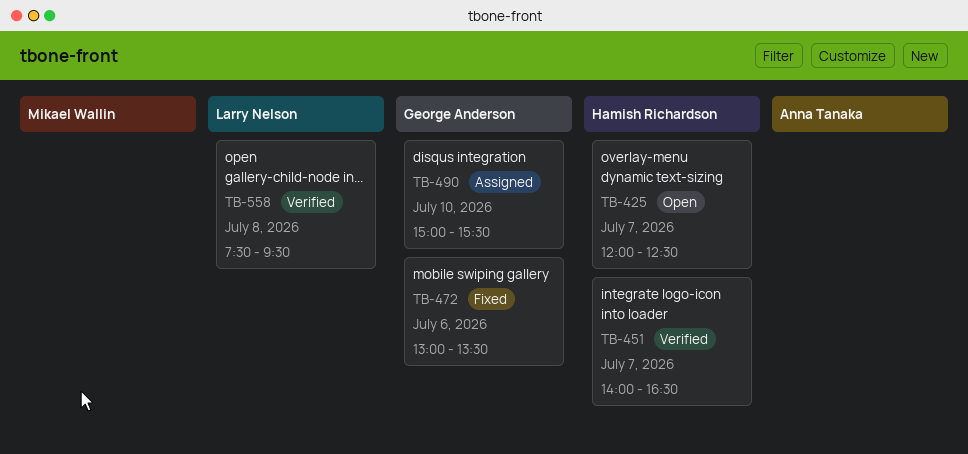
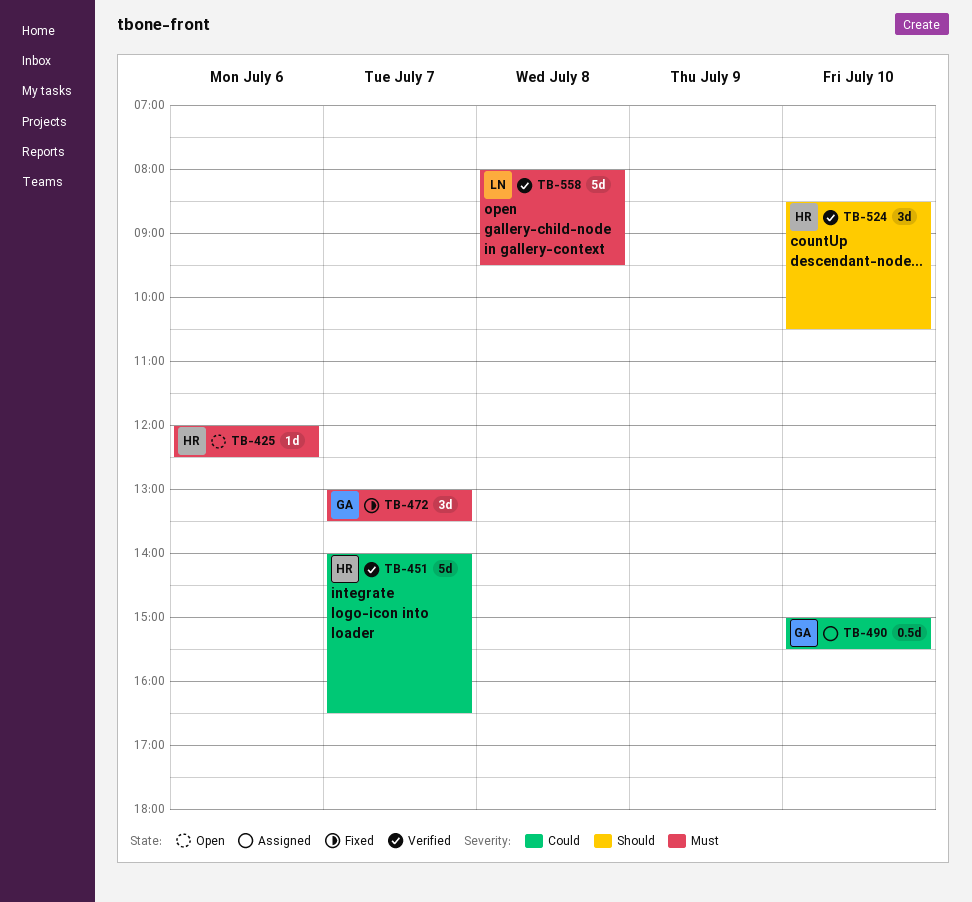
TB-425, day: Jul 7 -> Jul 6
TB-472, day: Jul 6 -> Jul 7
TB-524: none -> present
TB-558, begins: 07:30 -> 08:00

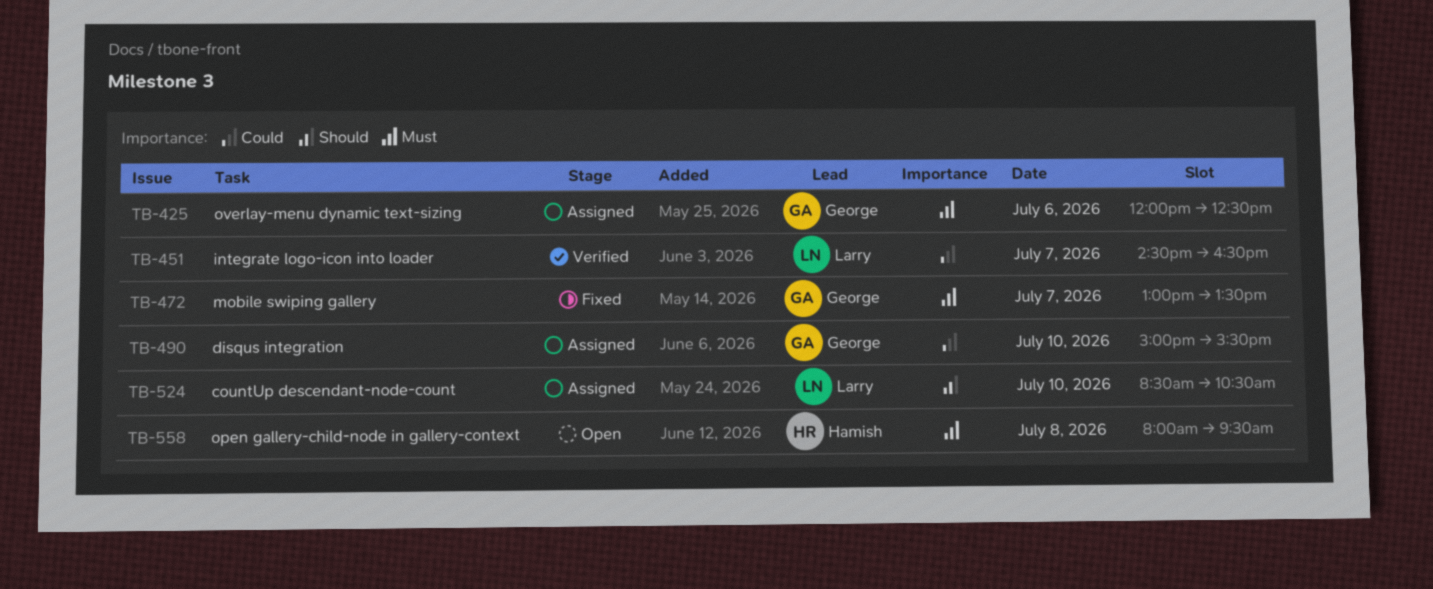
TB-425, status: Open -> Assigned
TB-425, owner: Hamish -> George
TB-451, owner: Hamish -> Larry
TB-451, begins: 14:00 -> 14:30
TB-524, status: Verified -> Assigned
TB-524, owner: Hamish -> Larry
TB-558, status: Verified -> Open
TB-558, owner: Larry -> Hamish

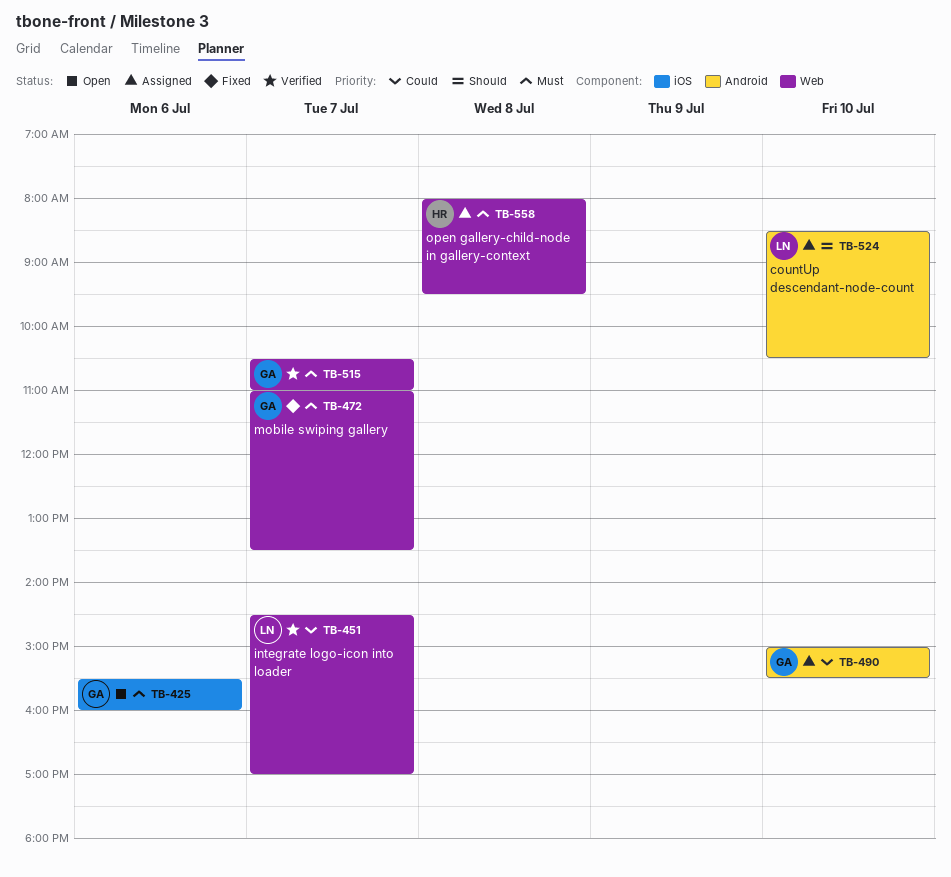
TB-425, status: Assigned -> Open
TB-425, begins: 12:00 -> 15:30
TB-425, ends: 12:30 -> 16:00
TB-451, ends: 16:30 -> 17:00
TB-472, begins: 13:00 -> 11:00
TB-515: none -> present
TB-558, status: Open -> Assigned

